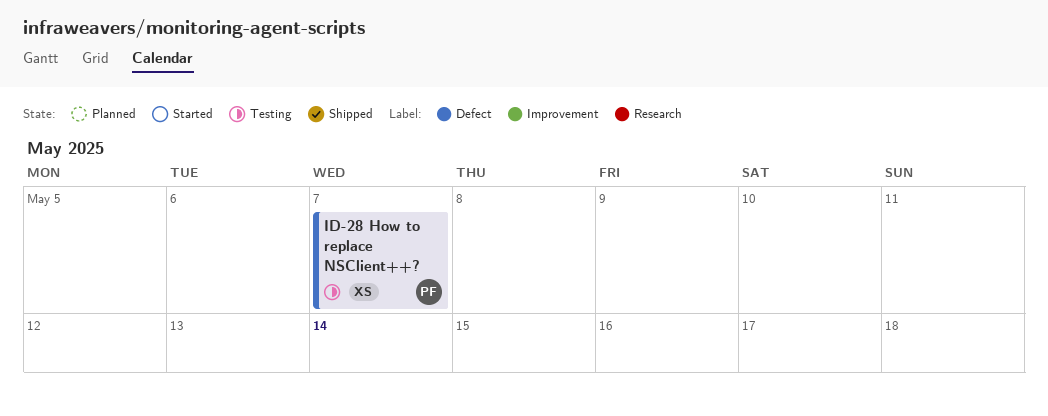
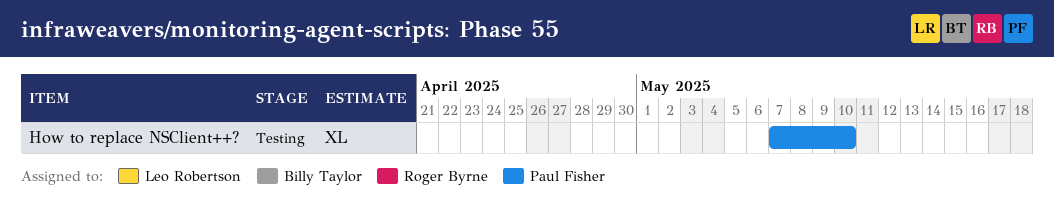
How to replace NSClient++?, estimate: XS -> XL
How to replace NSClient++?, due: May 7 -> May 10

